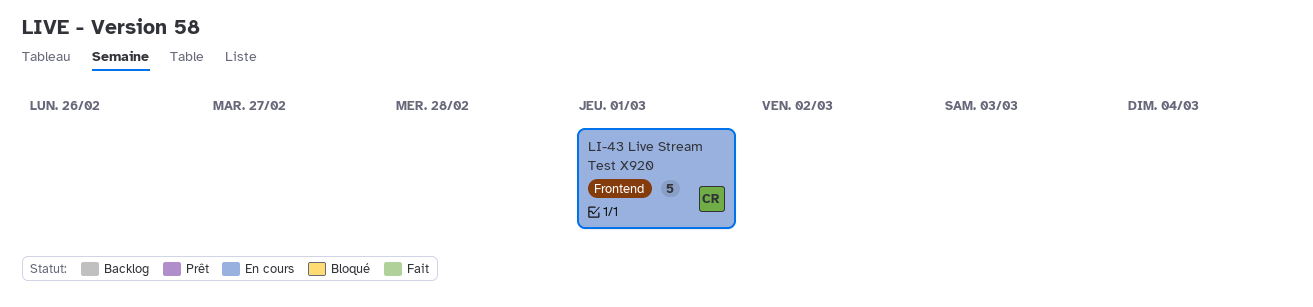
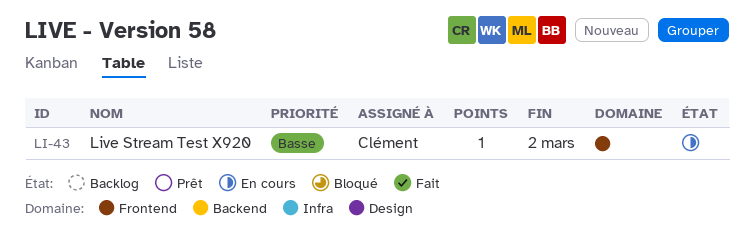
LI-43, estimate: 5 -> 1
LI-43, due: Mar 1 -> Mar 2

